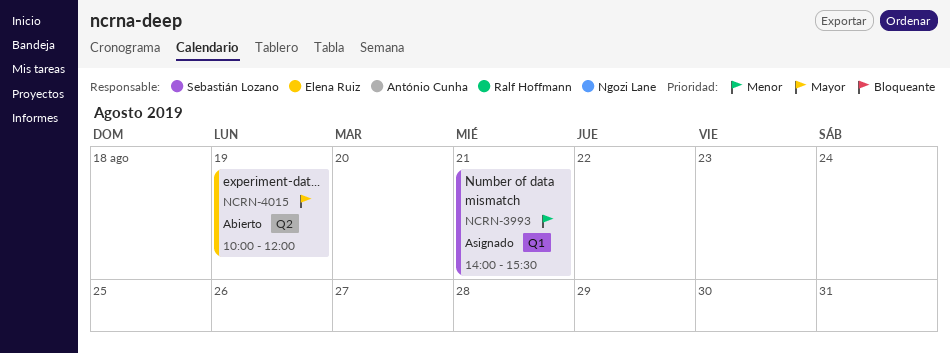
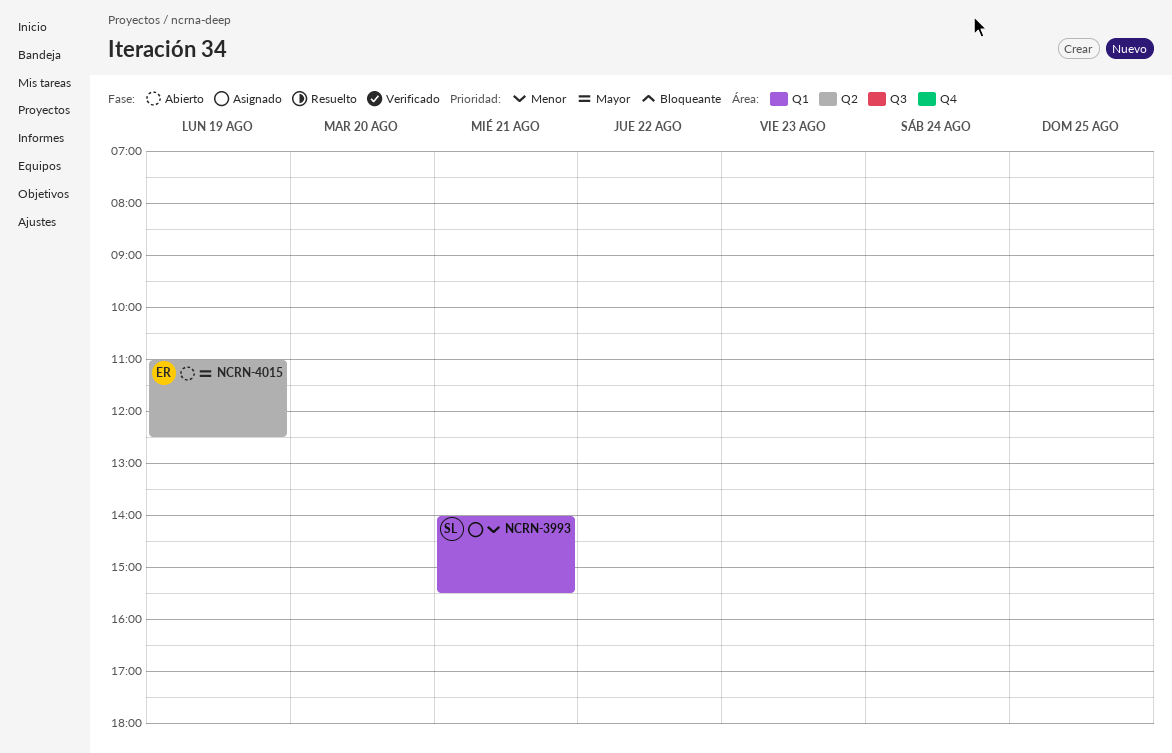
NCRN-4015, begins: 10:00 -> 11:00
NCRN-4015, ends: 12:00 -> 12:30

